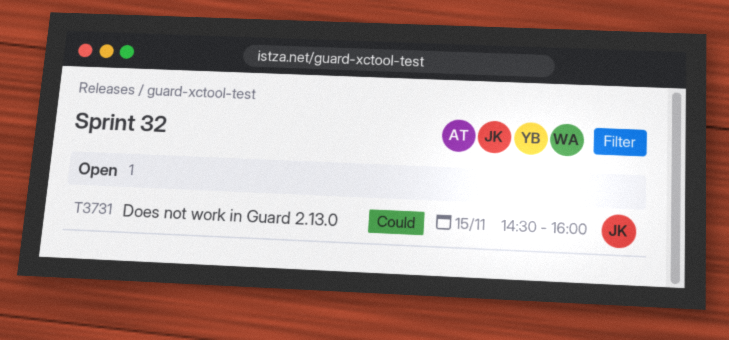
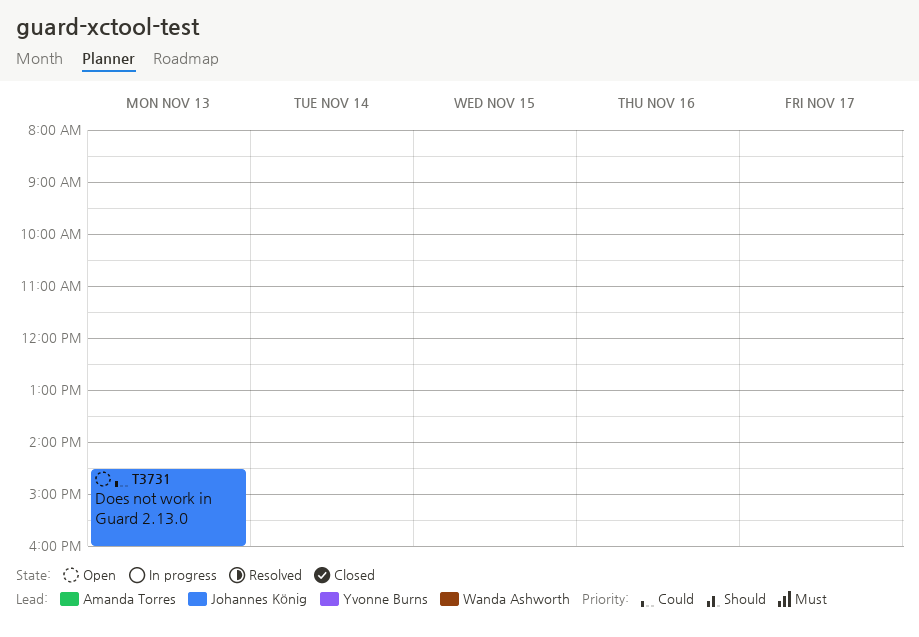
T3731, day: Nov 15 -> Nov 13

